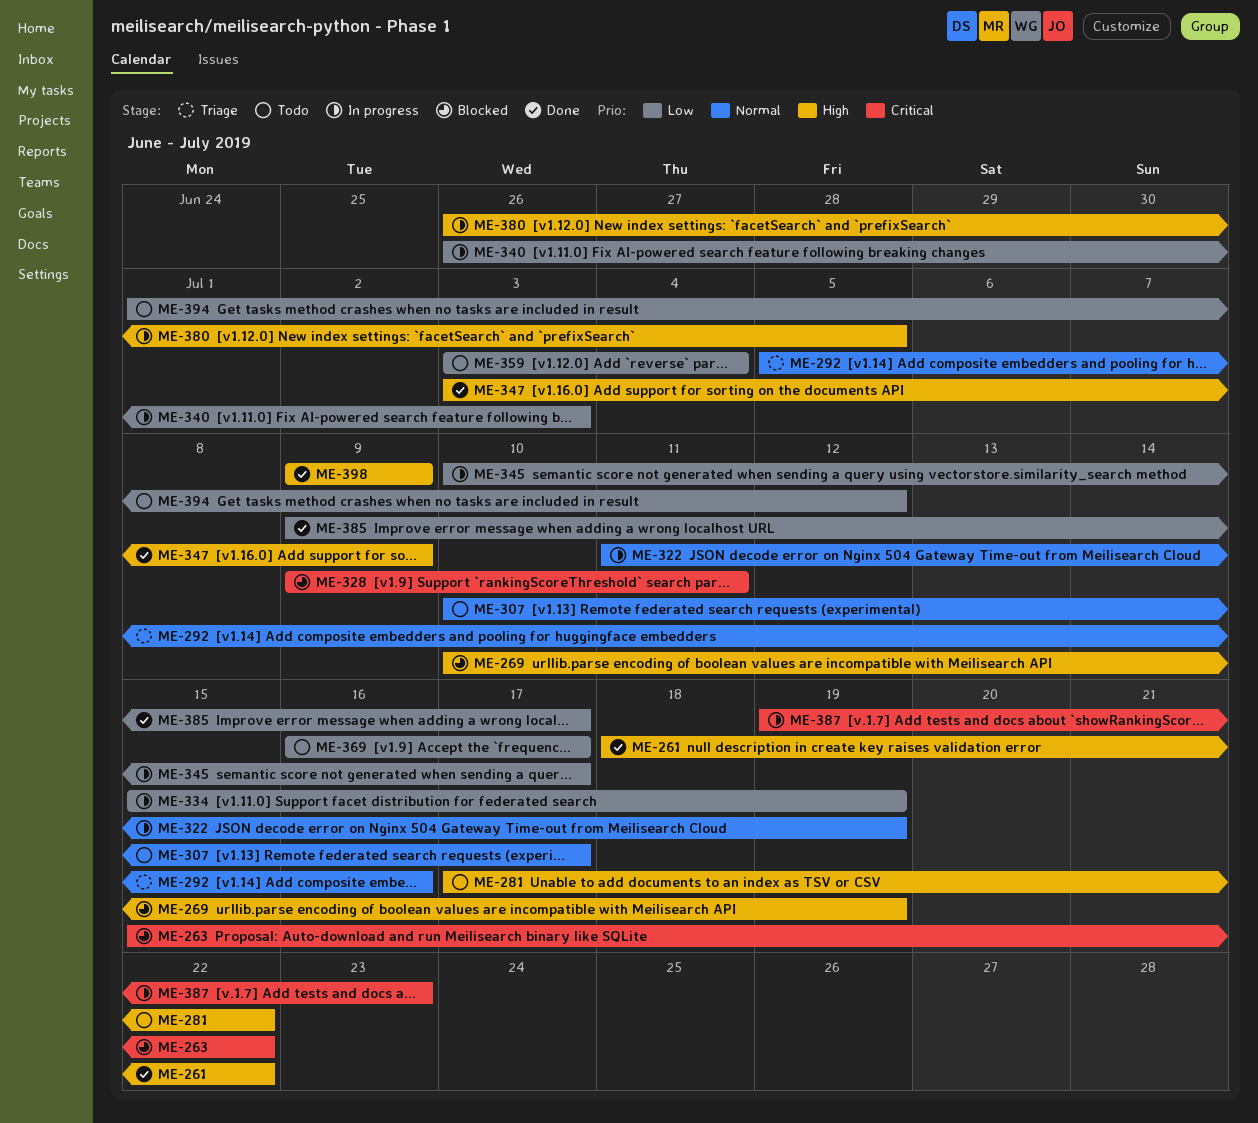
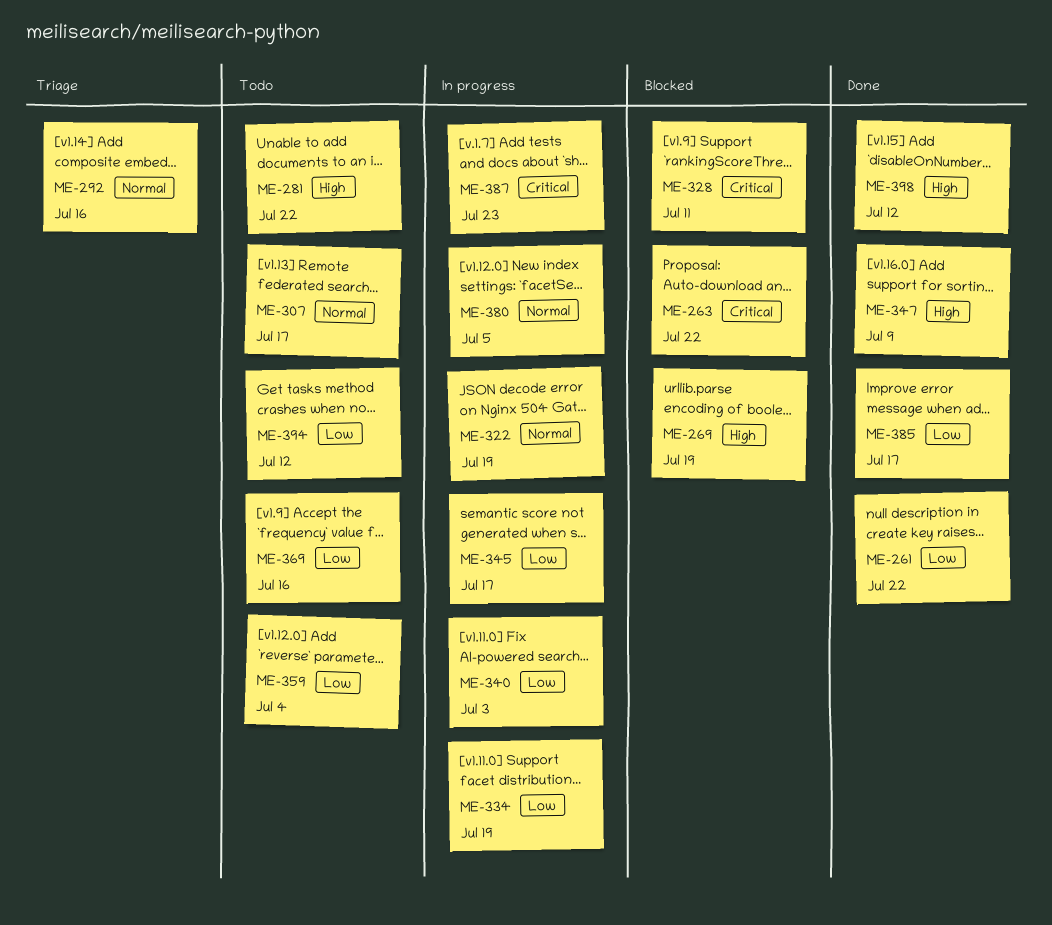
ME-261, priority: High -> Low
ME-369, due: Jul 17 -> Jul 16
ME-380, priority: High -> Normal
ME-398, due: Jul 9 -> Jul 12

